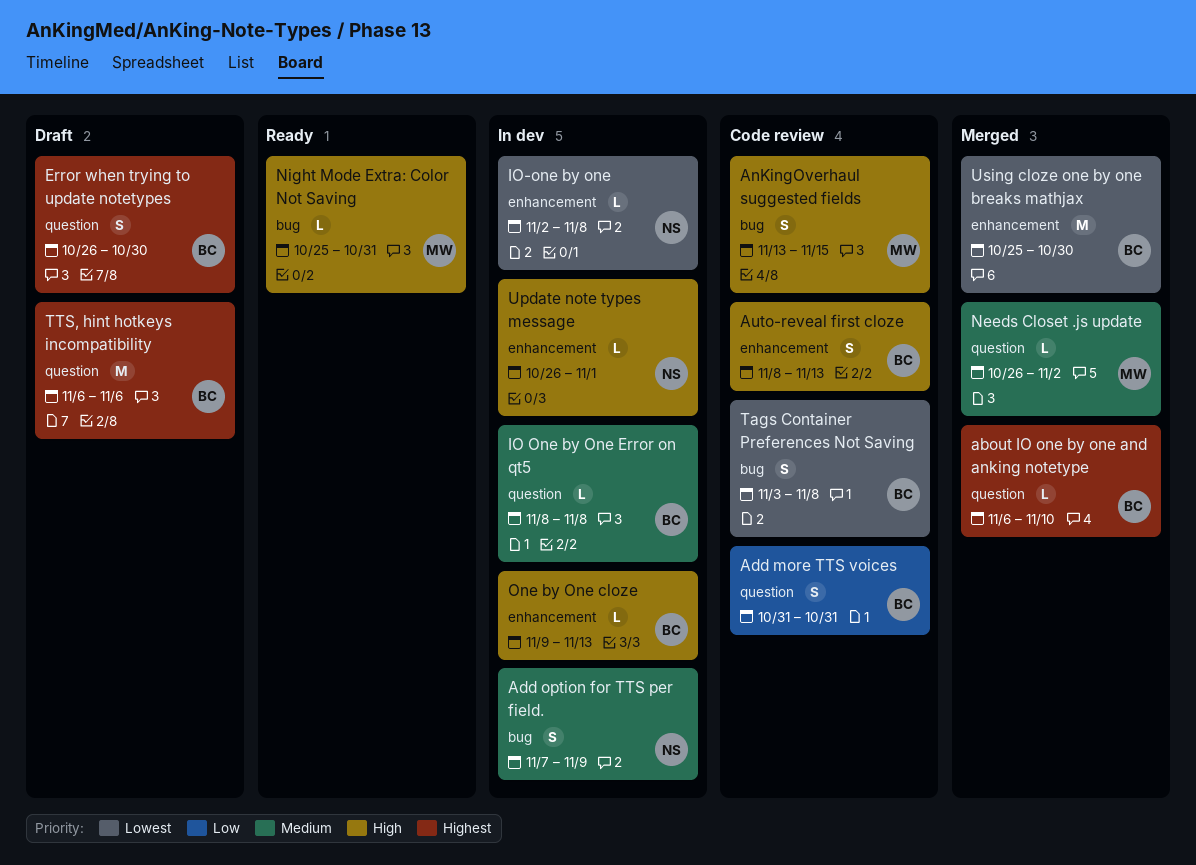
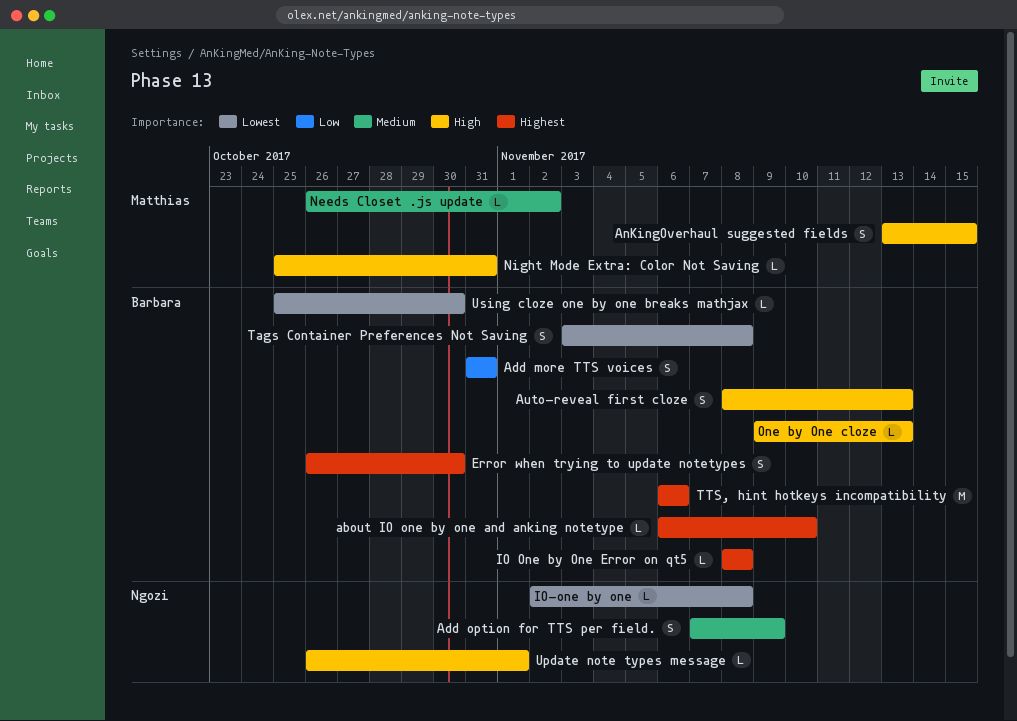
IO One by One Error on qt5, priority: Medium -> Highest
Using cloze one by one breaks mathjax, estimate: M -> L

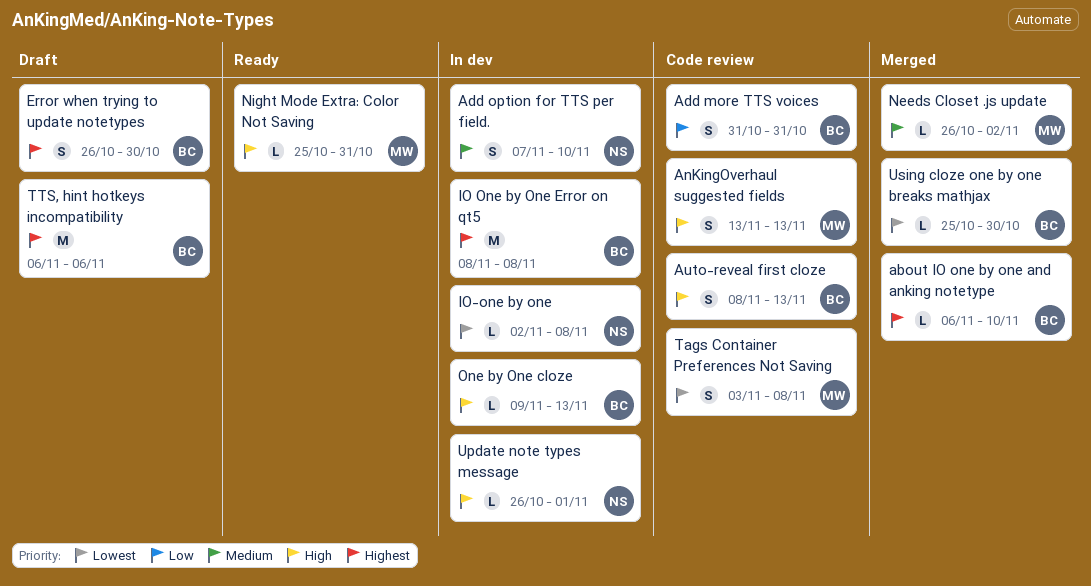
Add option for TTS per field., due: Nov 9 -> Nov 10
AnKingOverhaul suggested fields, due: Nov 15 -> Nov 13
IO One by One Error on qt5, estimate: L -> M
Tags Container Preferences Not Saving, owner: Barbara -> Matthias

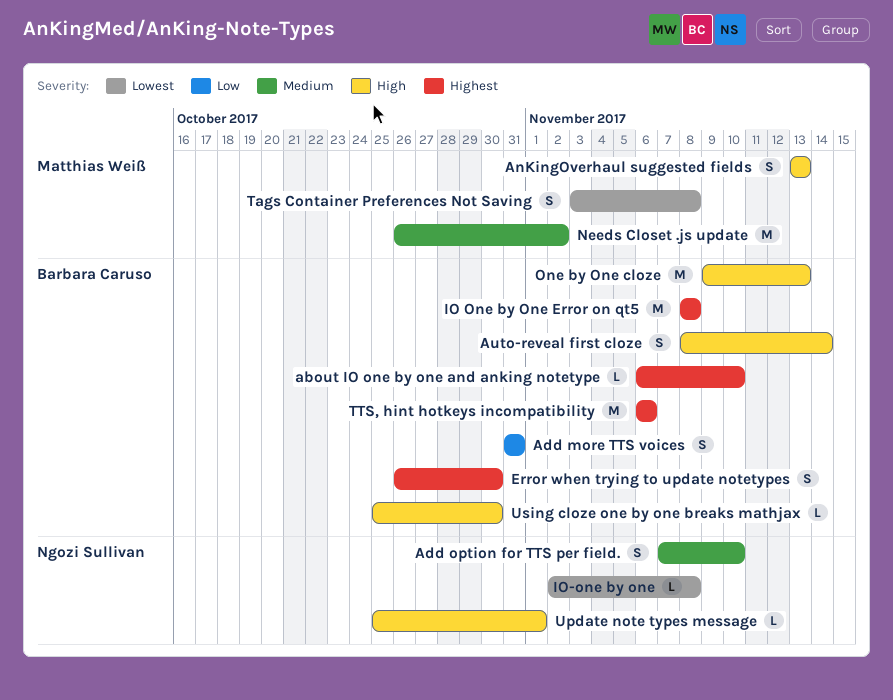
Auto-reveal first cloze, due: Nov 13 -> Nov 14
Needs Closet .js update, estimate: L -> M
Night Mode Extra: Color Not Saving: present -> none
One by One cloze, estimate: L -> M
Update note types message, start: Oct 26 -> Oct 25
Using cloze one by one breaks mathjax, priority: Lowest -> High

